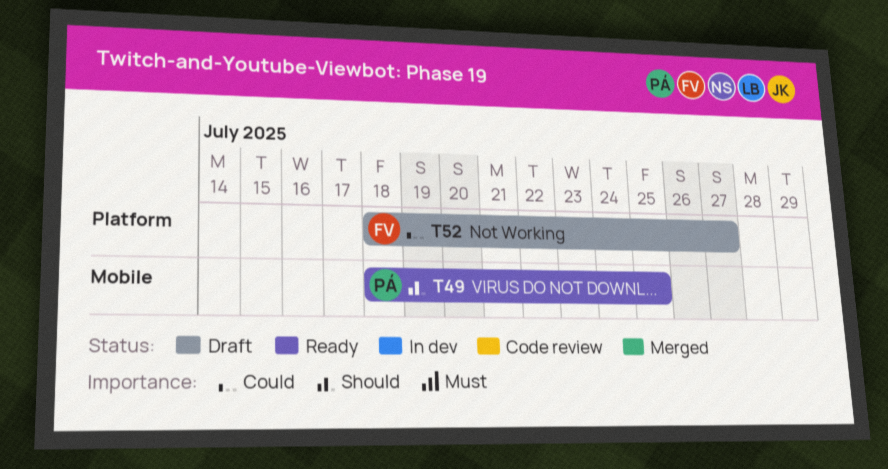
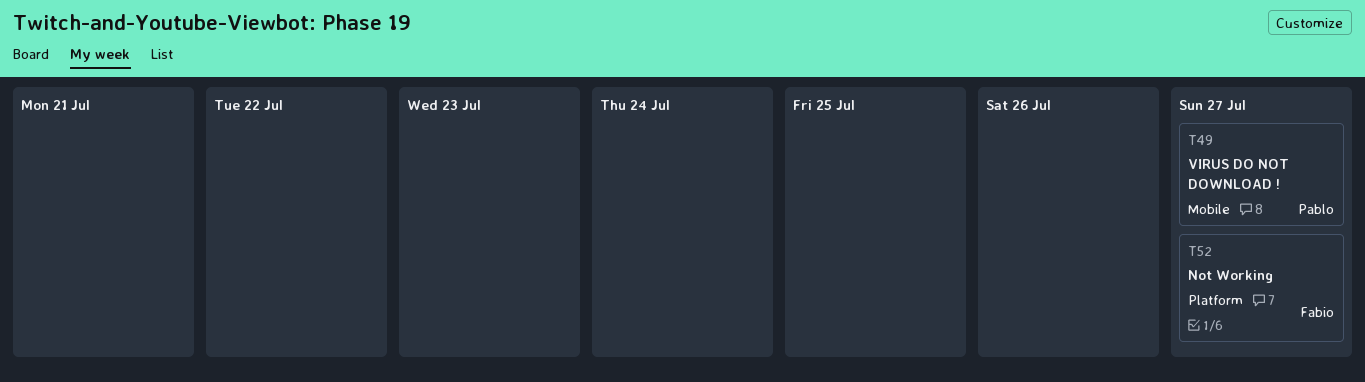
T49, due: Jul 25 -> Jul 27

